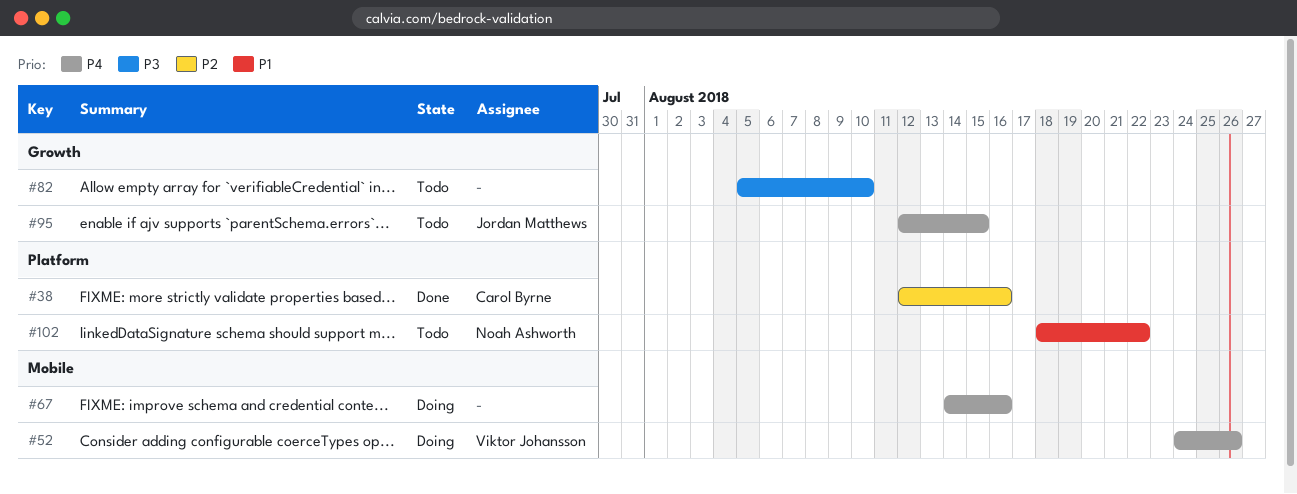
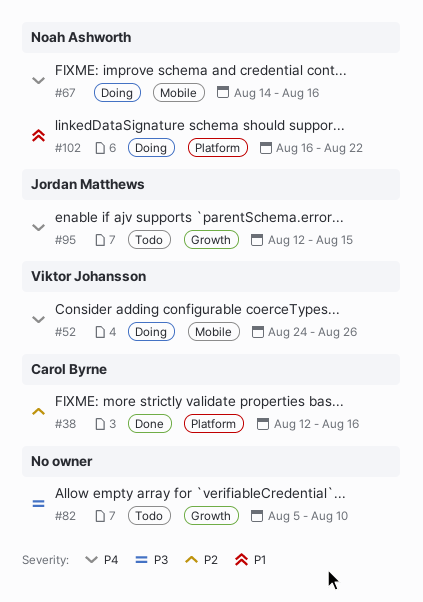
#67, owner: none -> Noah Ashworth
#102, status: Todo -> Doing
#102, start: Aug 18 -> Aug 16

